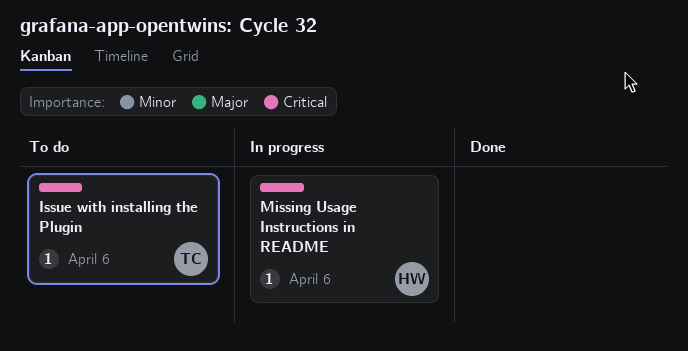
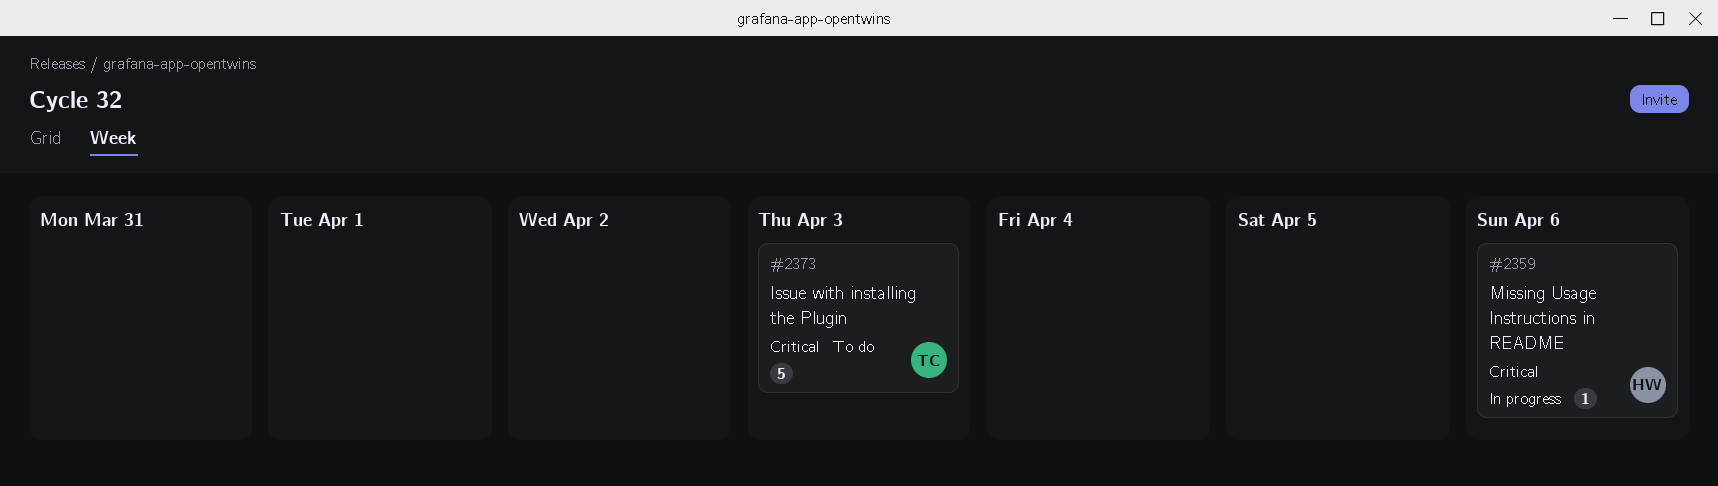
Issue with installing the Plugin, estimate: 1 -> 5
Issue with installing the Plugin, due: Apr 6 -> Apr 3

